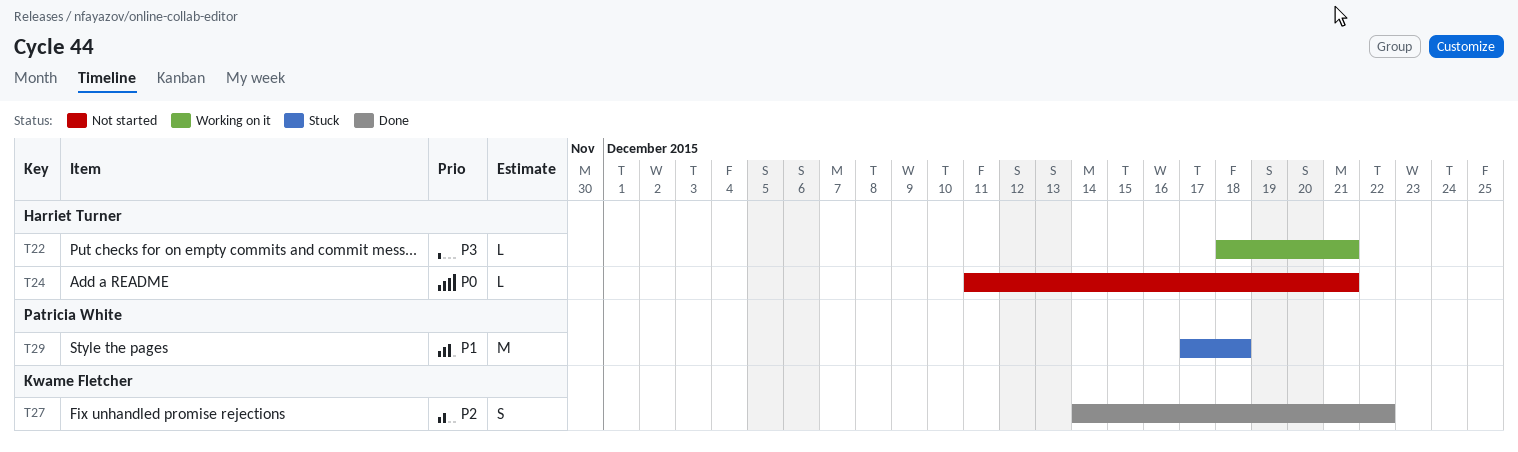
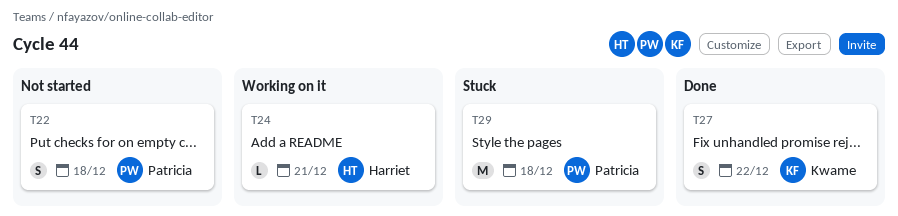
T22, status: Working on it -> Not started
T22, owner: Harriet Turner -> Patricia White
T22, estimate: L -> S
T22, due: Dec 21 -> Dec 18
T24, status: Not started -> Working on it

